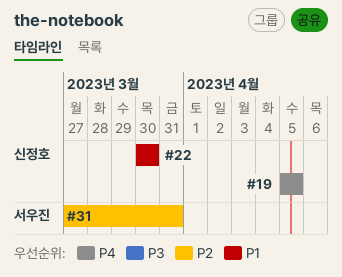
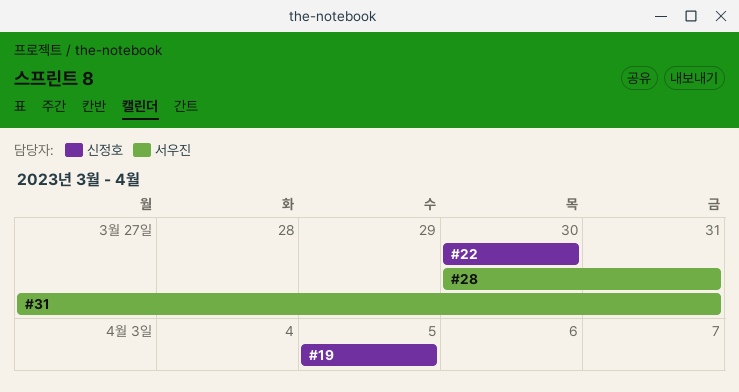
#28: none -> present

